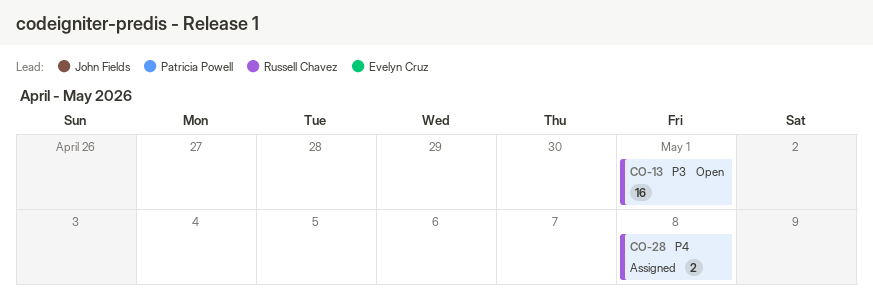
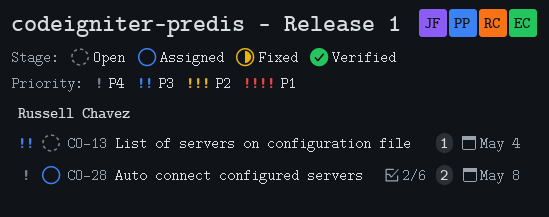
CO-13, estimate: 16 -> 1
CO-13, due: May 1 -> May 4

